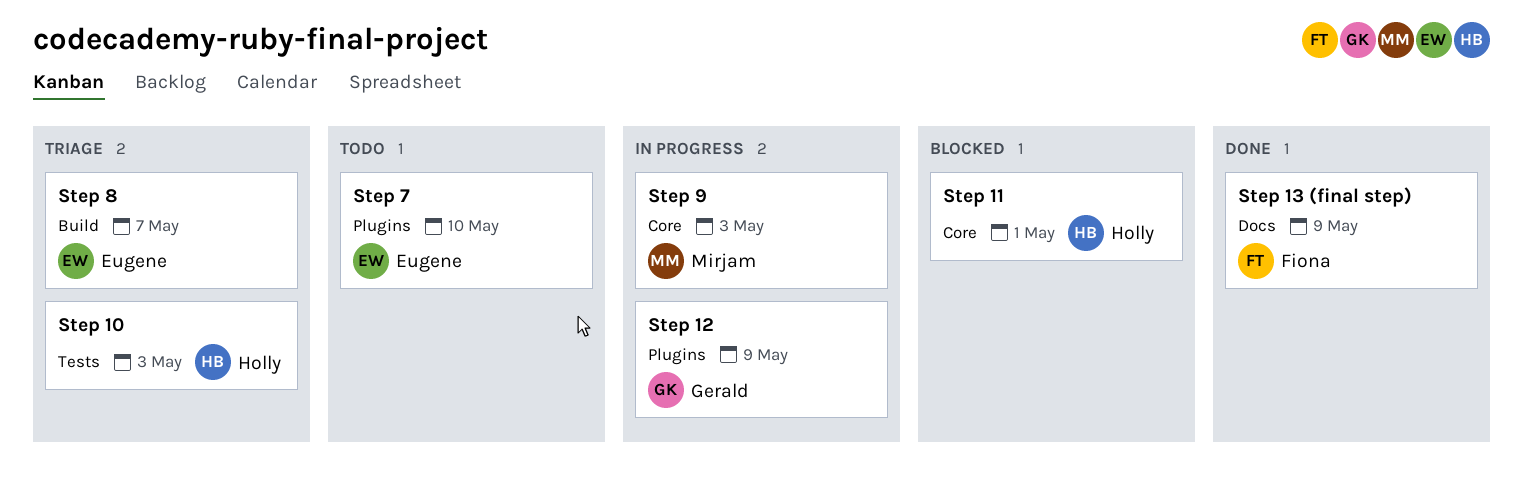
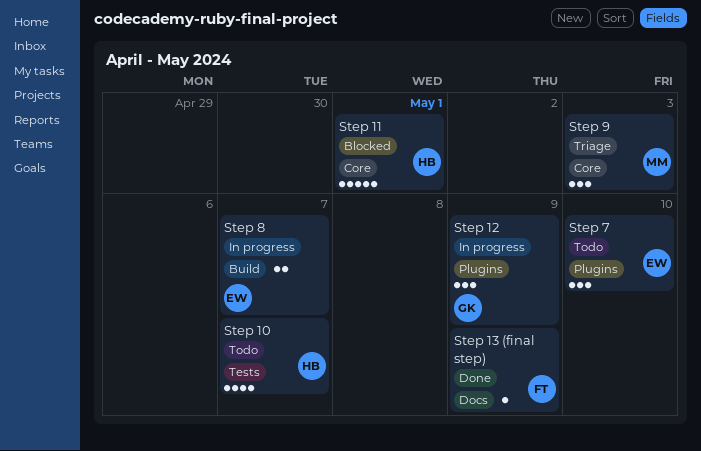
Step 10, status: Triage -> Todo
Step 10, due: May 3 -> May 7
Step 8, status: Triage -> In progress
Step 9, status: In progress -> Triage

